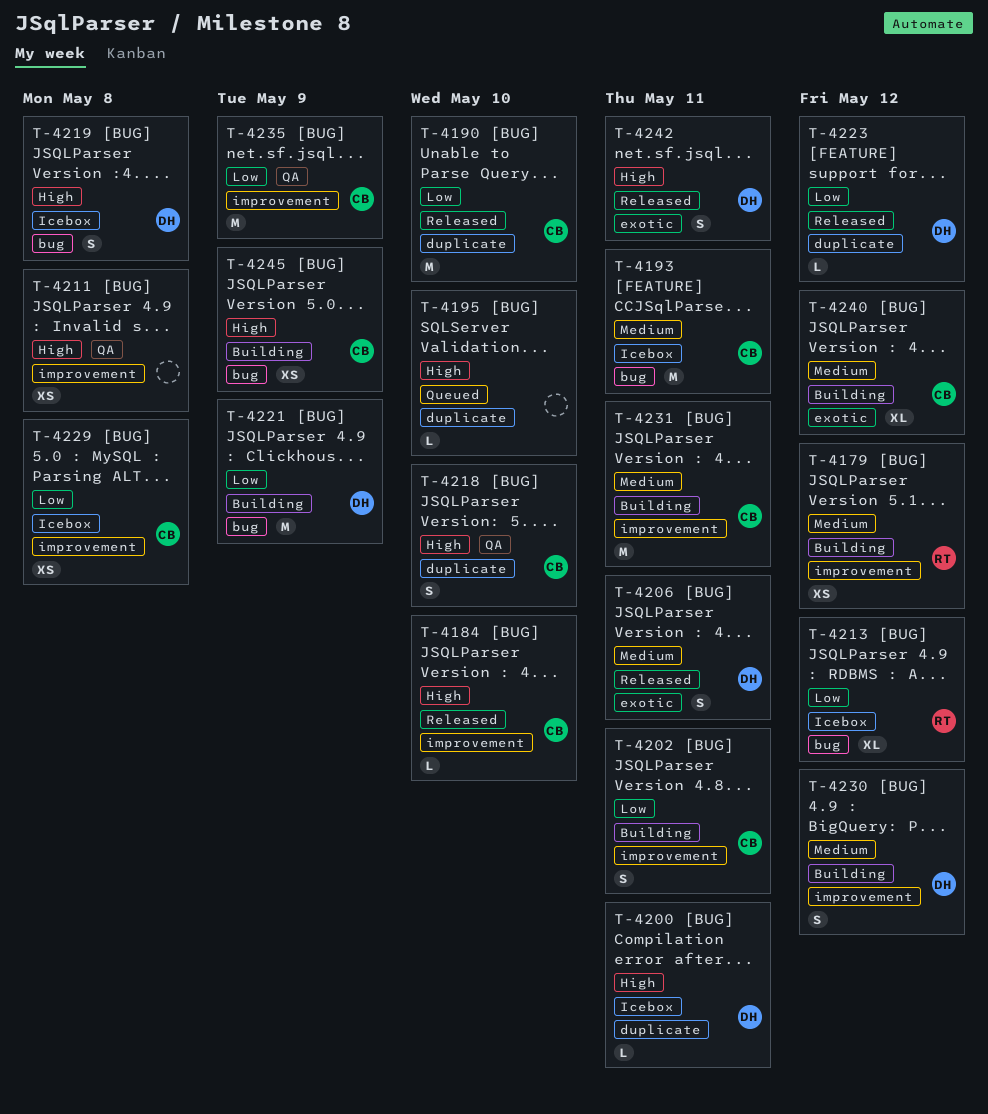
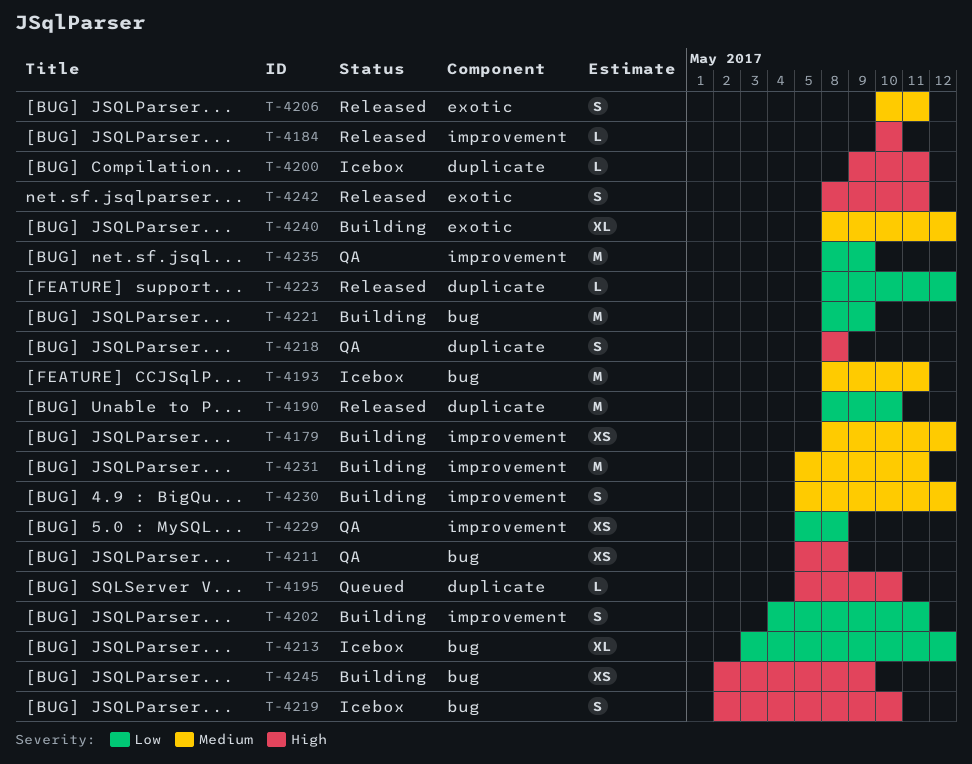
T-4211, label: improvement -> bug
T-4218, due: May 10 -> May 8
T-4219, due: May 8 -> May 10
T-4229, status: Icebox -> QA

